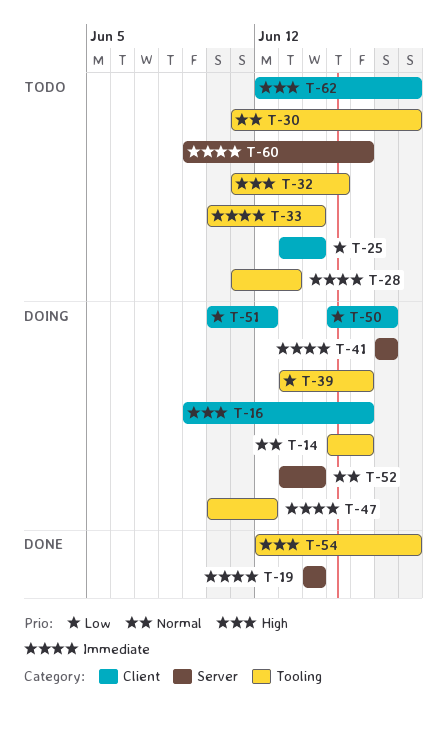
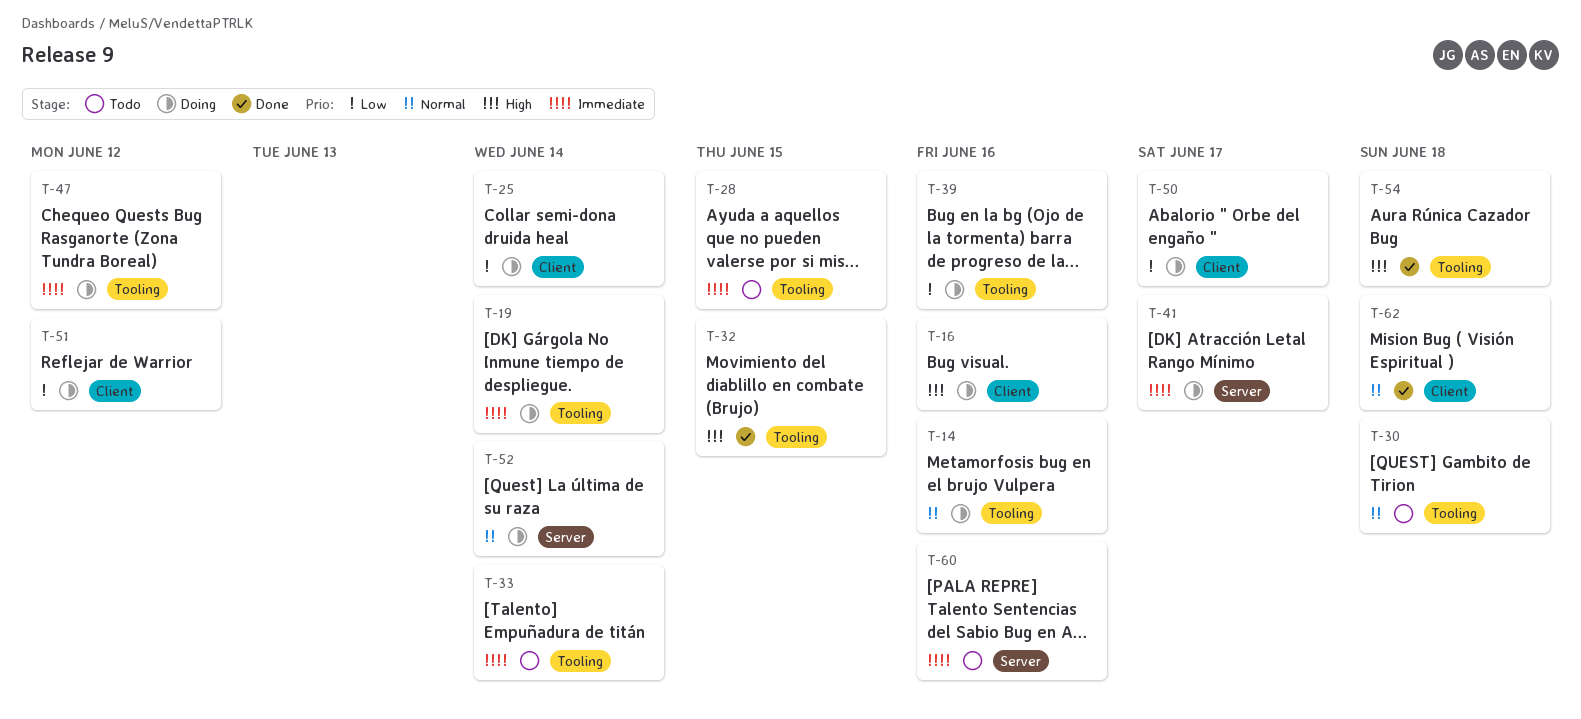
T-19, status: Done -> Doing
T-19, label: Server -> Tooling
T-25, status: Todo -> Doing
T-28, due: Jun 13 -> Jun 15
T-32, status: Todo -> Done
T-62, status: Todo -> Done
T-62, priority: High -> Normal

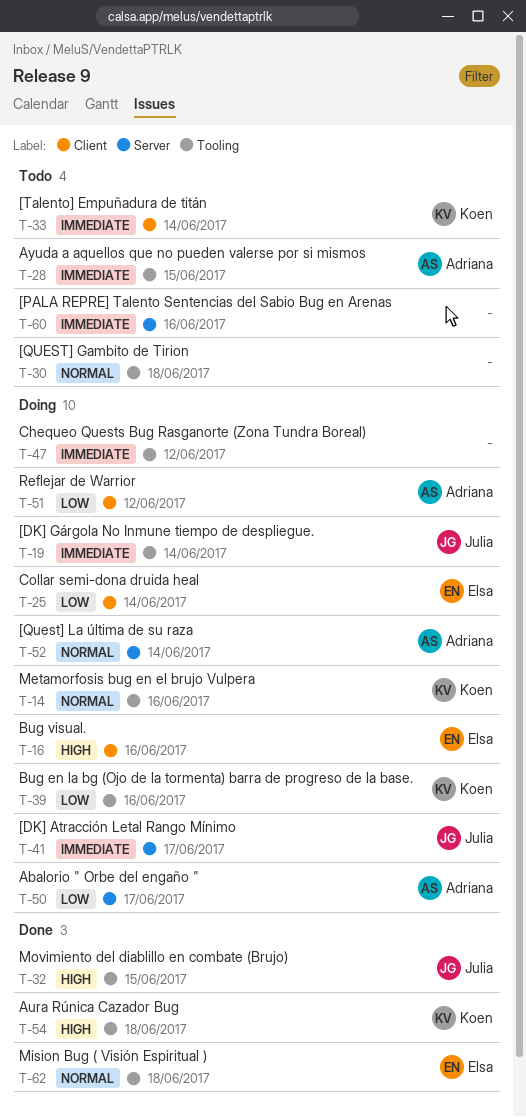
T-33, label: Tooling -> Client
T-50, label: Client -> Server
T-62, label: Client -> Tooling

